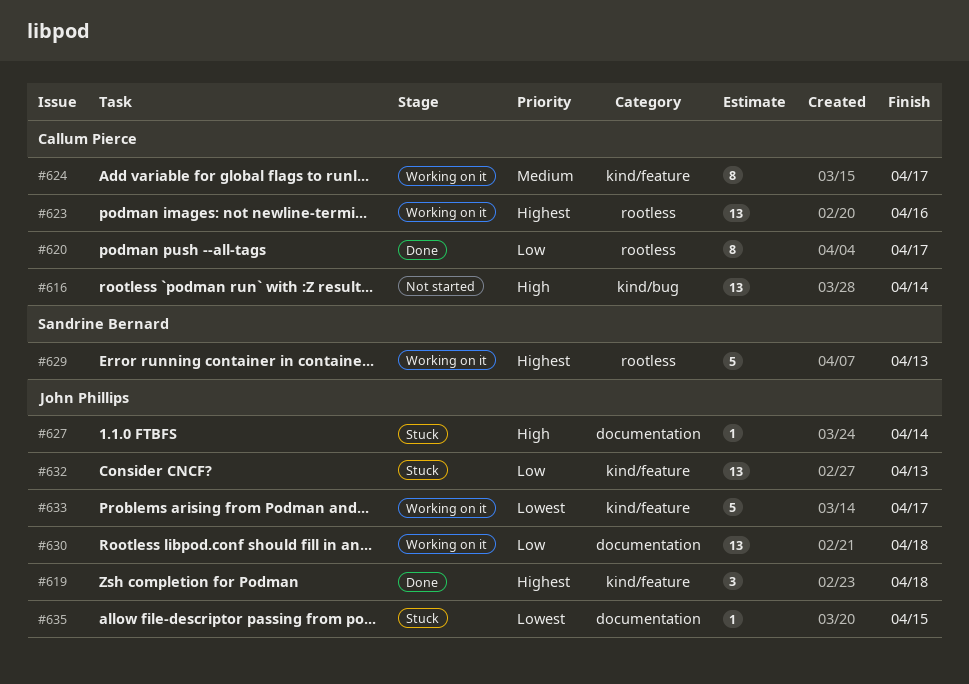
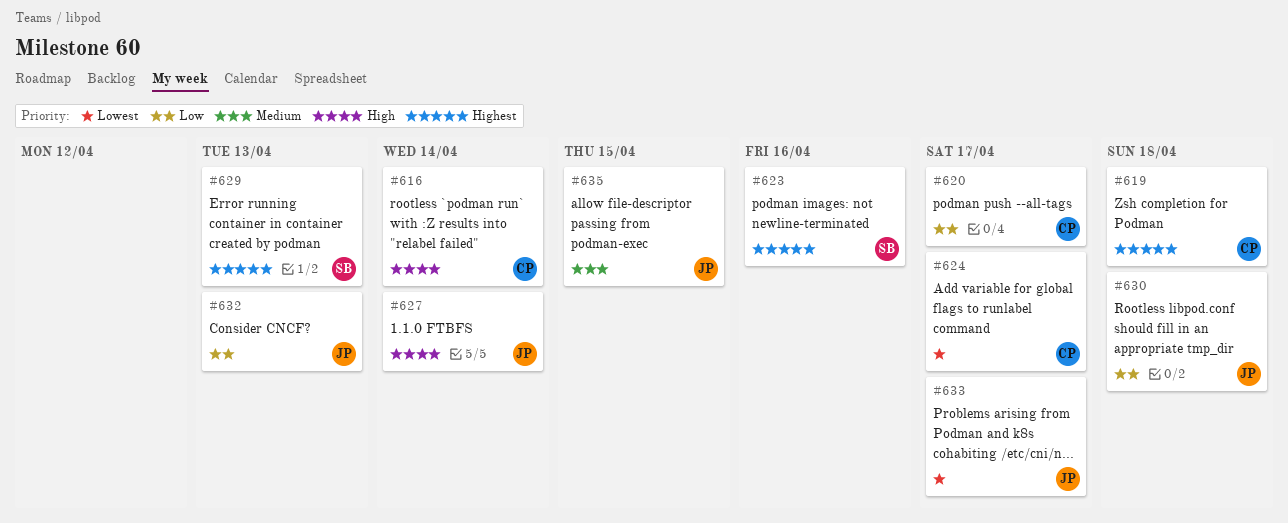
#619, owner: John Phillips -> Callum Pierce
#623, owner: Callum Pierce -> Sandrine Bernard
#624, priority: Medium -> Lowest
#635, priority: Lowest -> Medium

